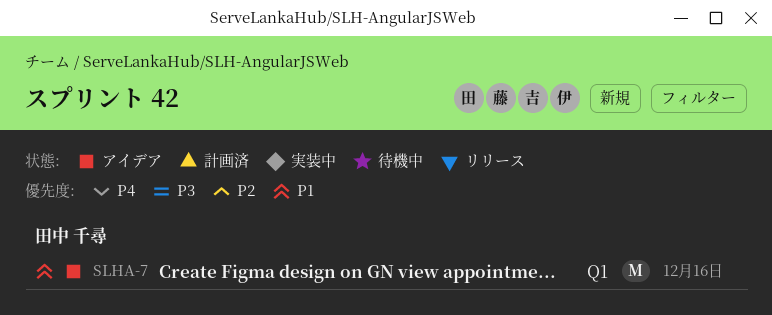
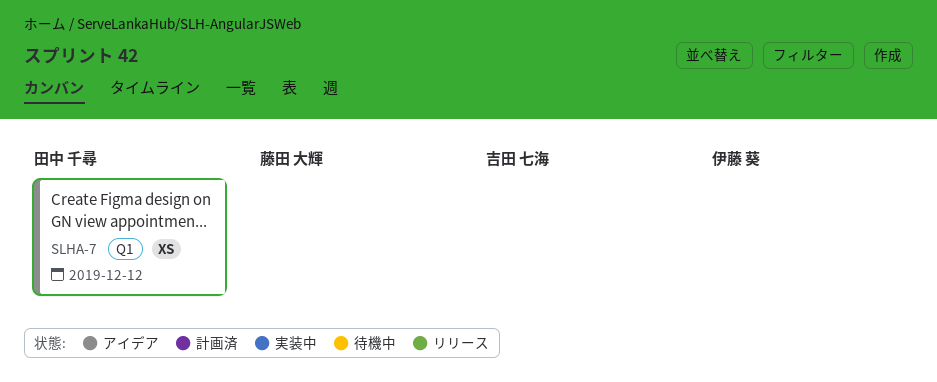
SLHA-7, estimate: M -> XS
SLHA-7, due: Dec 16 -> Dec 12

